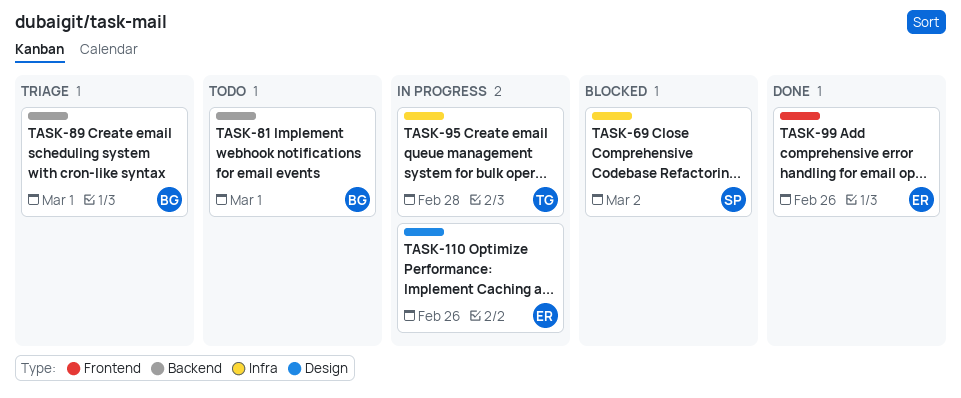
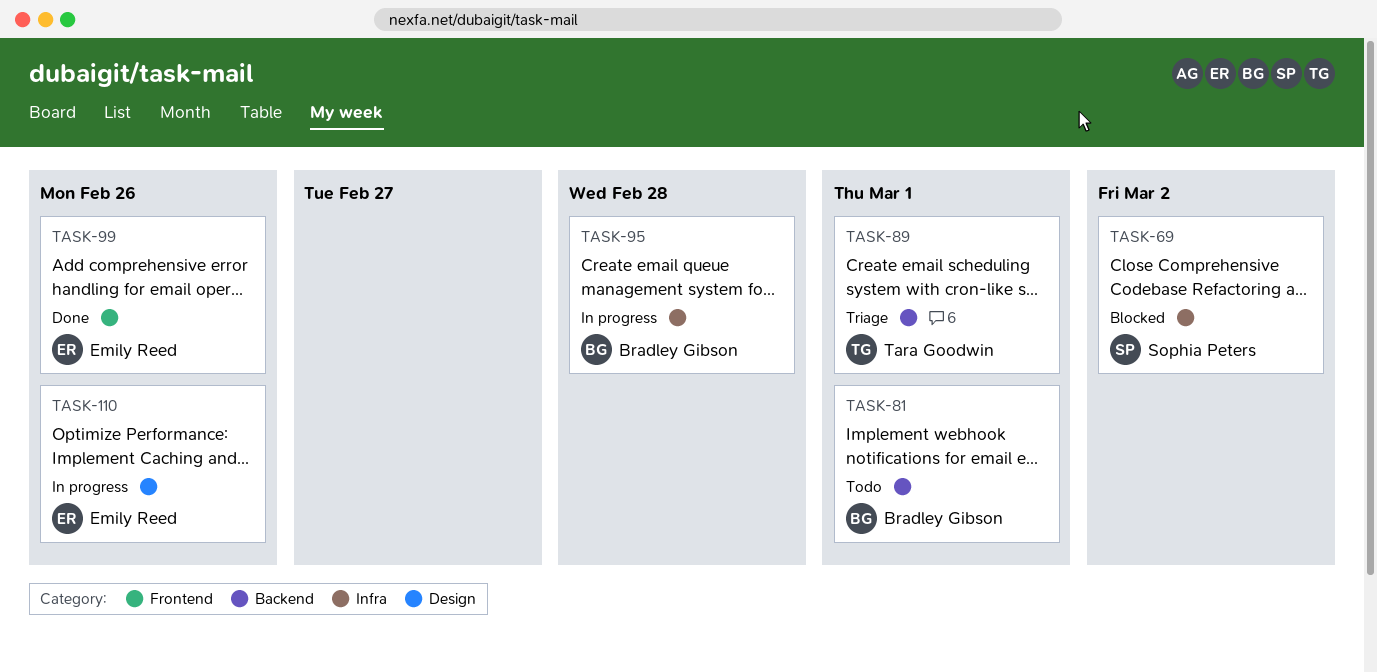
TASK-89, owner: Bradley Gibson -> Tara Goodwin
TASK-95, owner: Tara Goodwin -> Bradley Gibson

